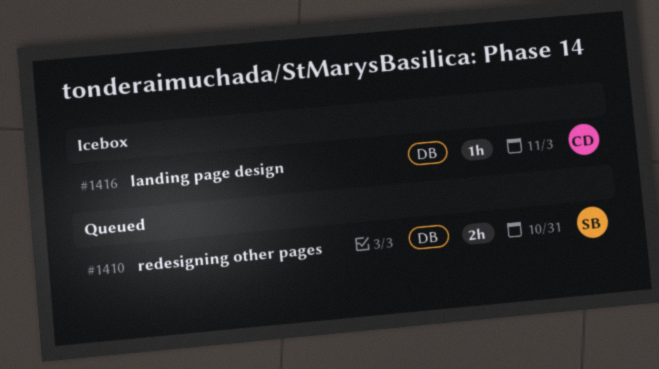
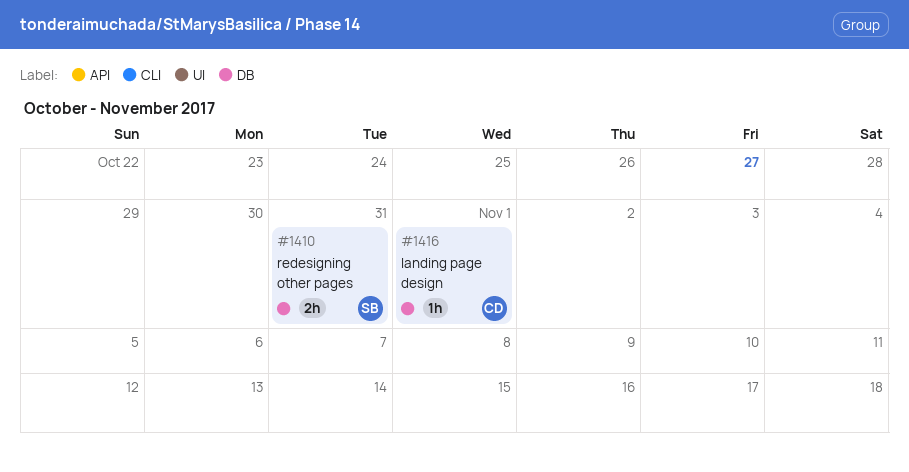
#1416, due: Nov 3 -> Nov 1

